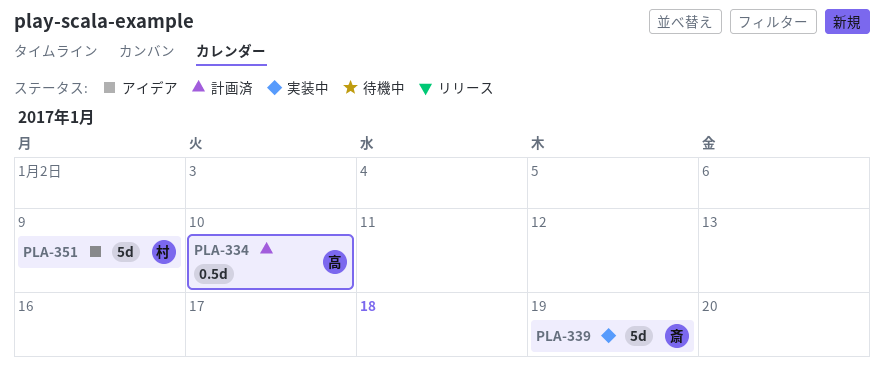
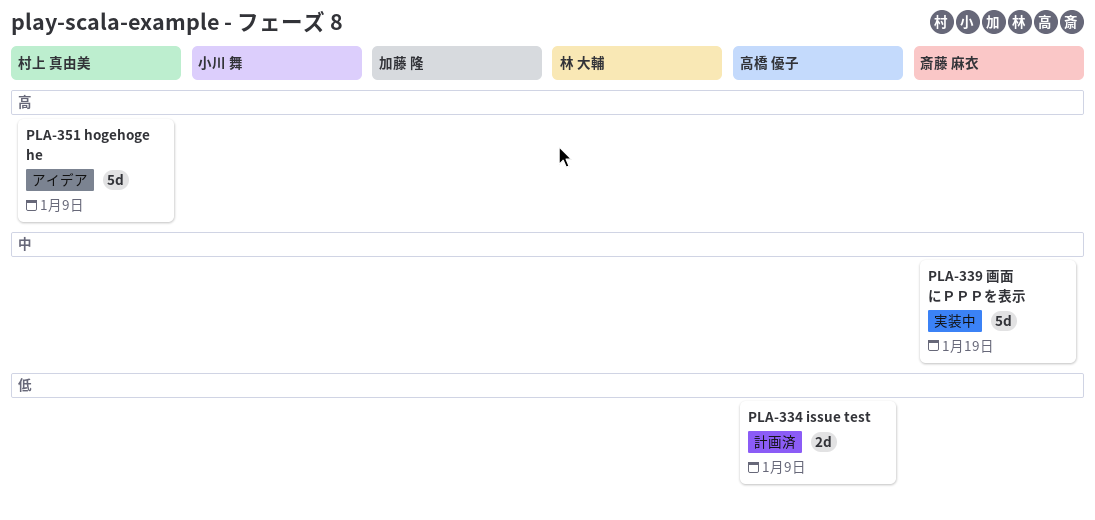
PLA-334, estimate: 0.5d -> 2d
PLA-334, due: Jan 10 -> Jan 9

